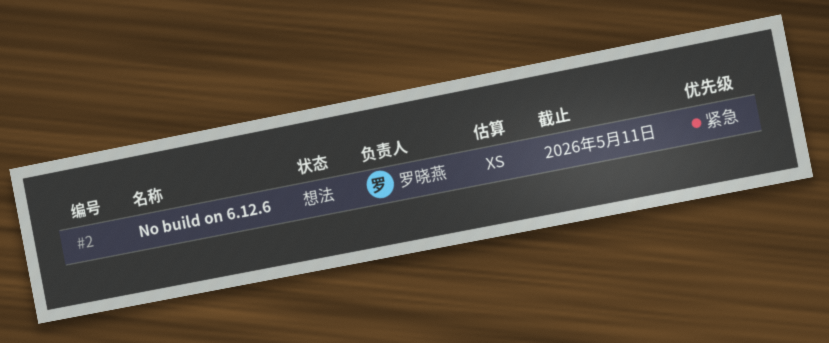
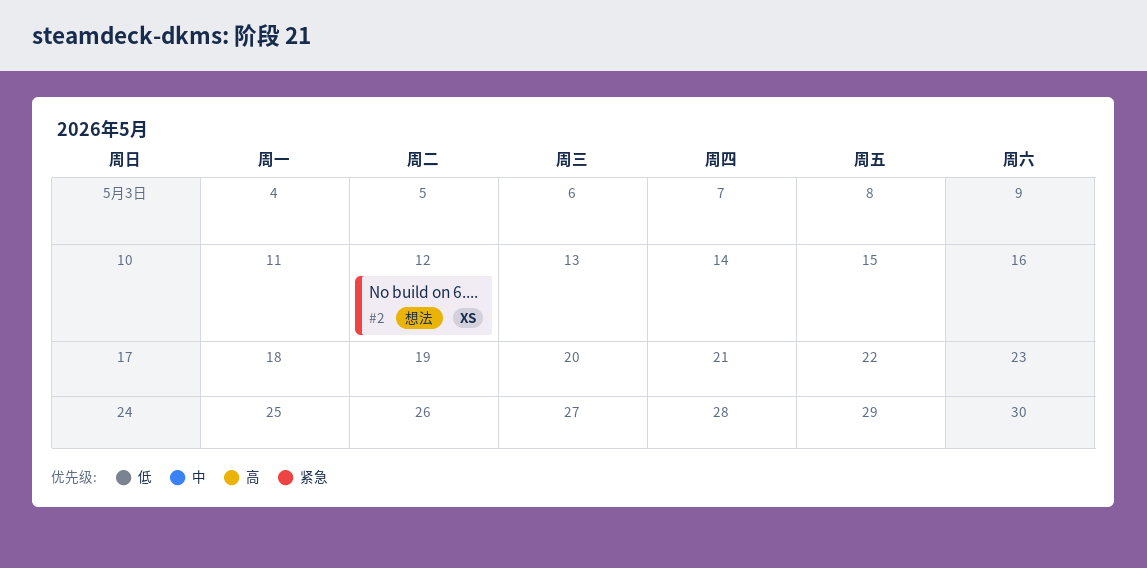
#2, due: May 11 -> May 12

